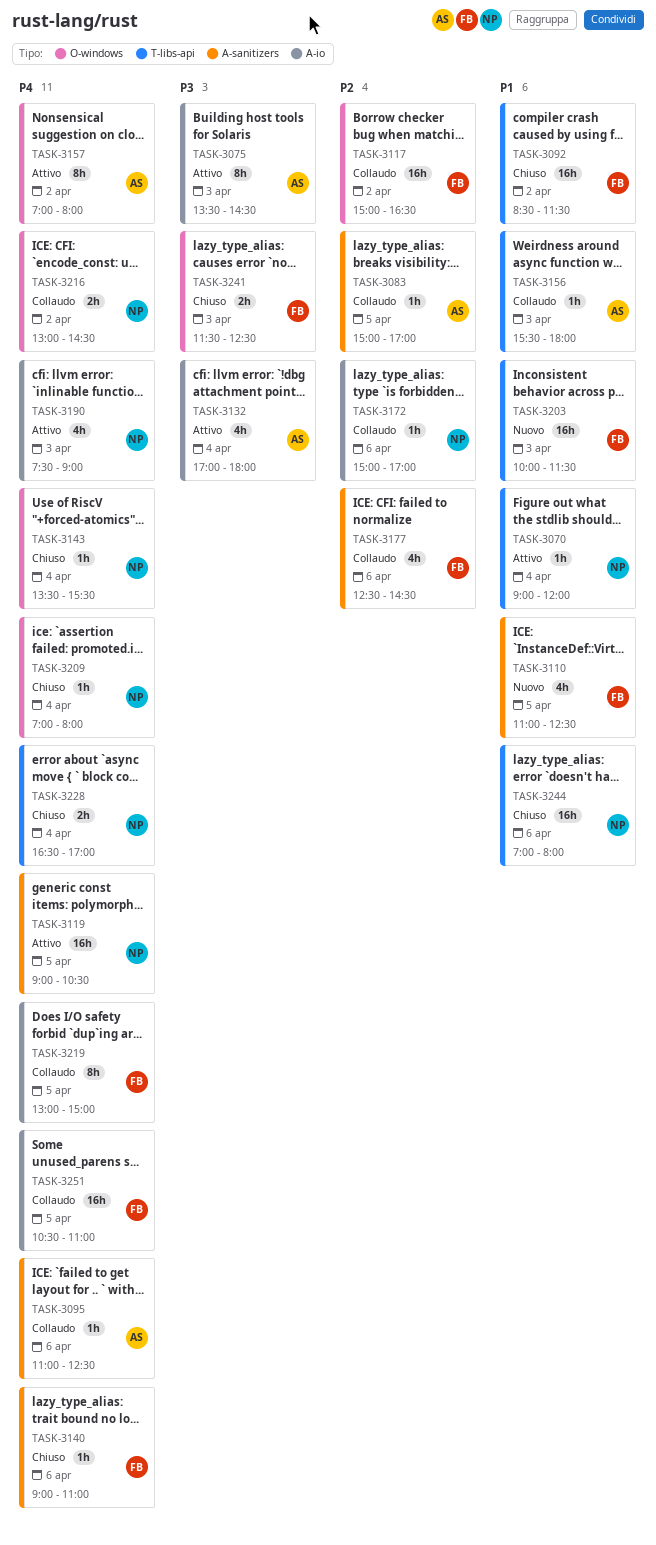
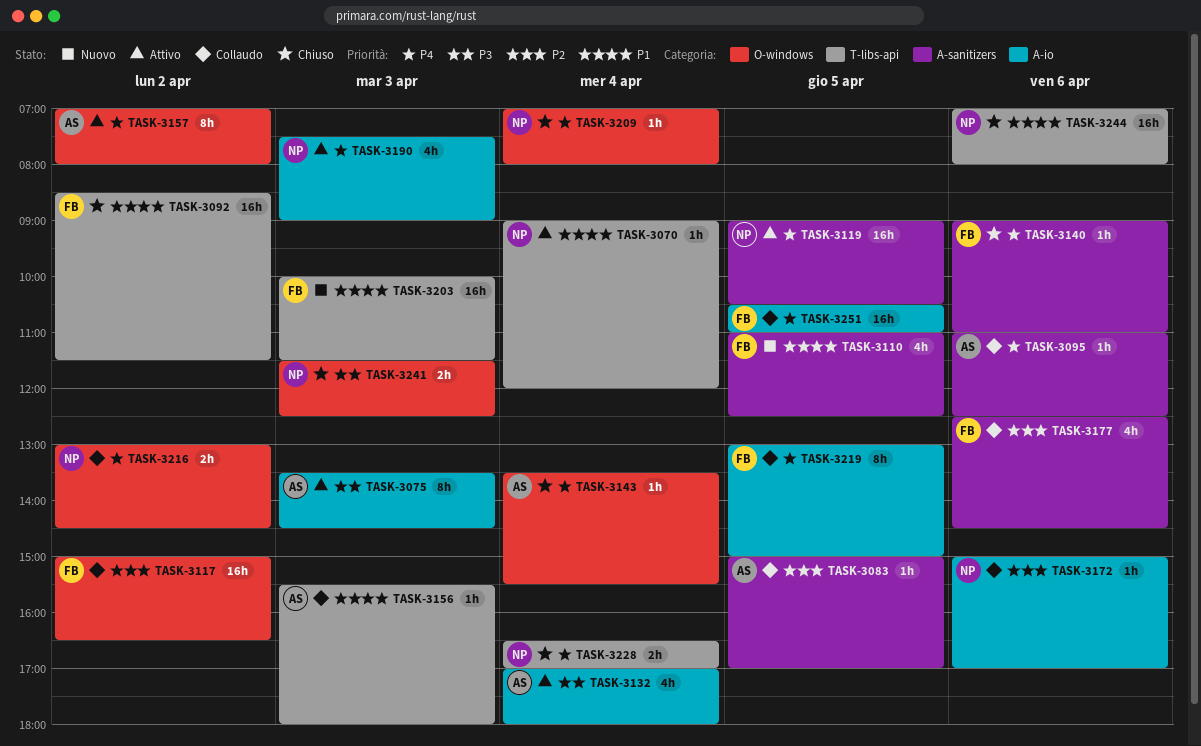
TASK-3143, owner: NP -> AS
TASK-3241, owner: FB -> NP

